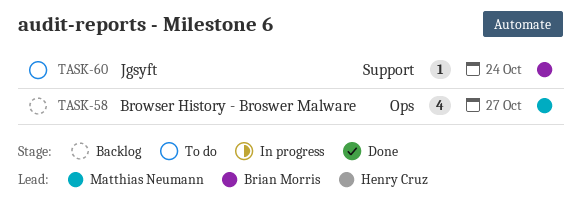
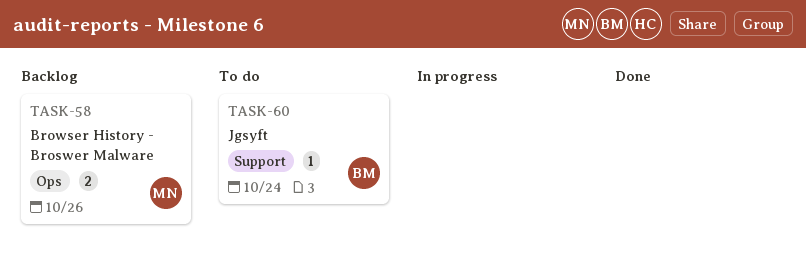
TASK-58, estimate: 4 -> 2
TASK-58, due: Oct 27 -> Oct 26

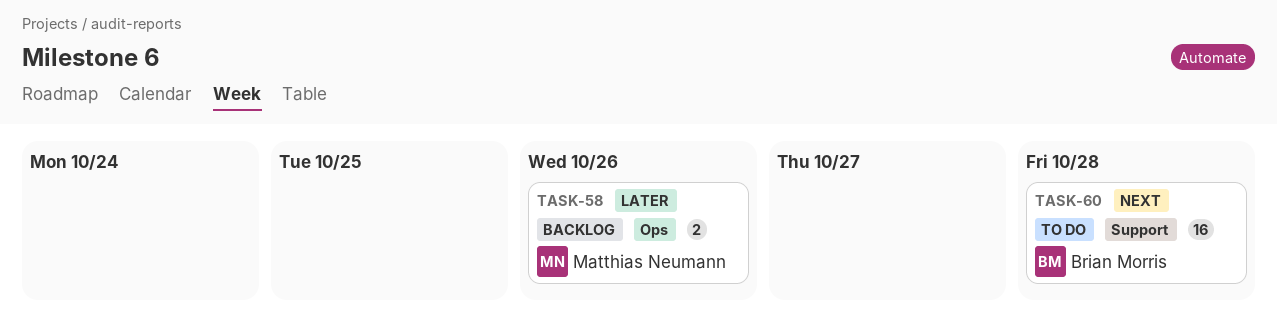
TASK-60, estimate: 1 -> 16
TASK-60, due: Oct 24 -> Oct 28

